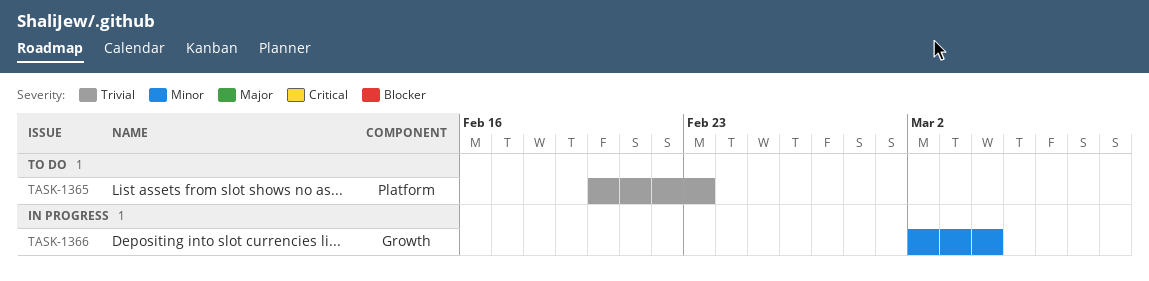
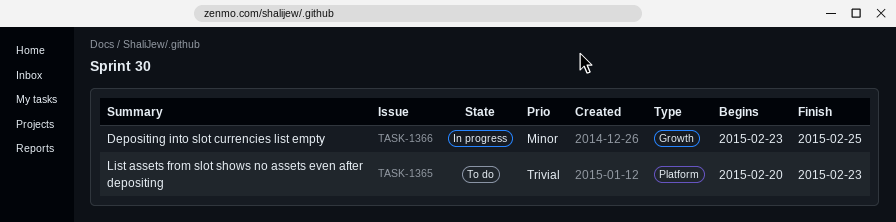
TASK-1366, start: Mar 2 -> Feb 23
TASK-1366, due: Mar 4 -> Feb 25

